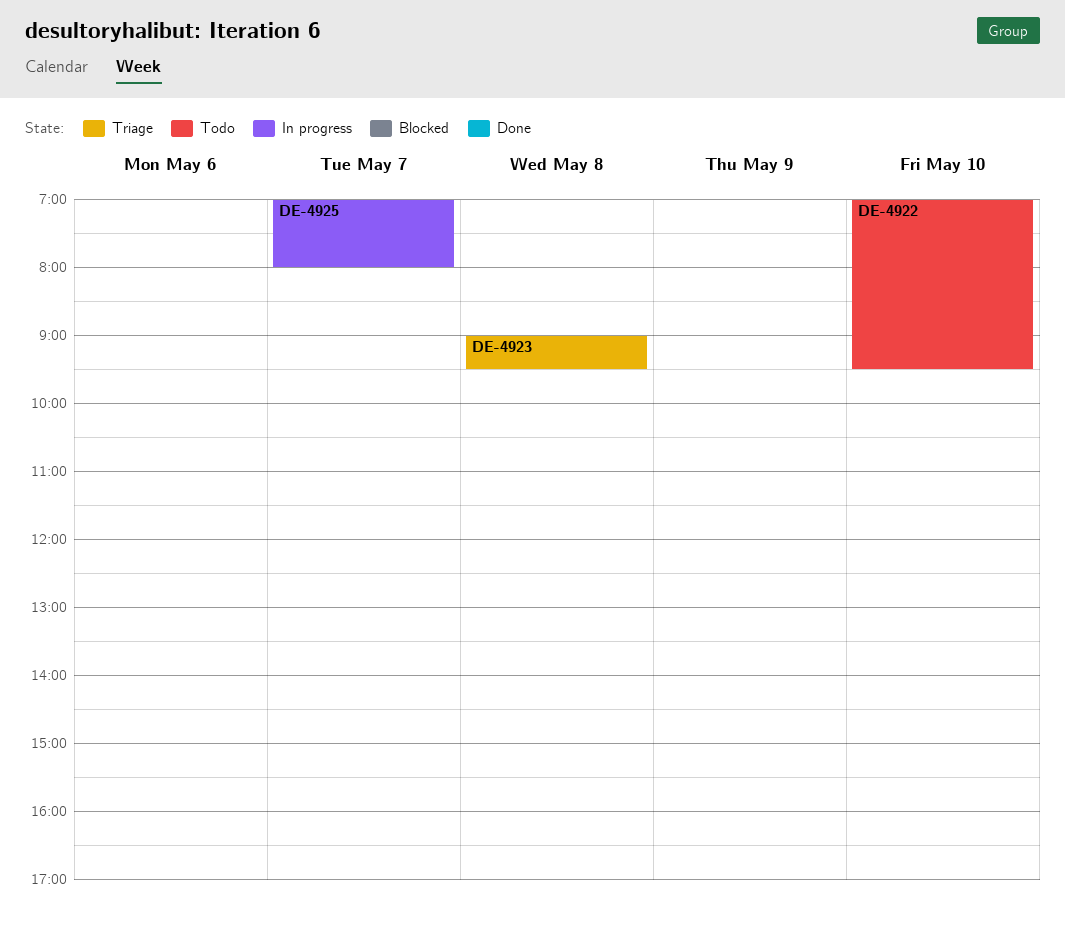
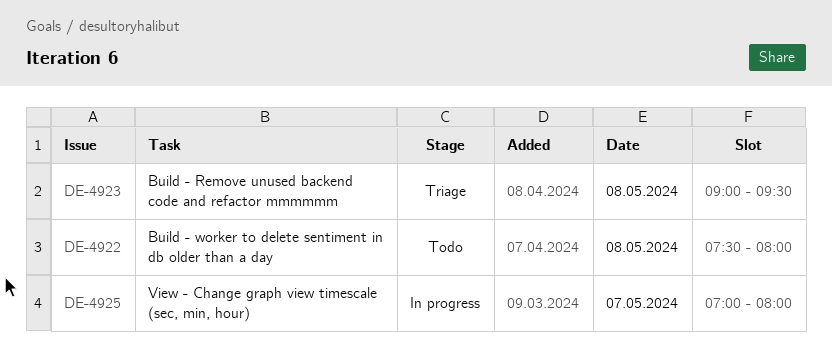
DE-4922, day: May 10 -> May 8
DE-4922, begins: 07:00 -> 07:30
DE-4922, ends: 09:30 -> 08:00

